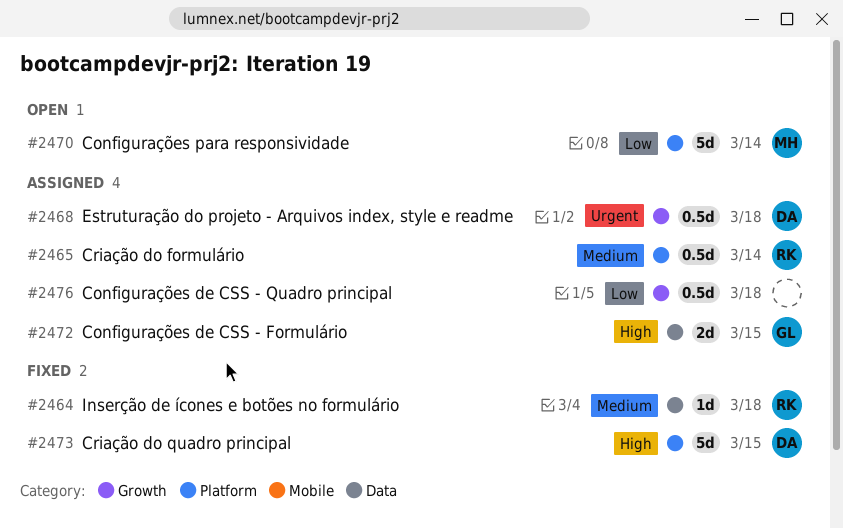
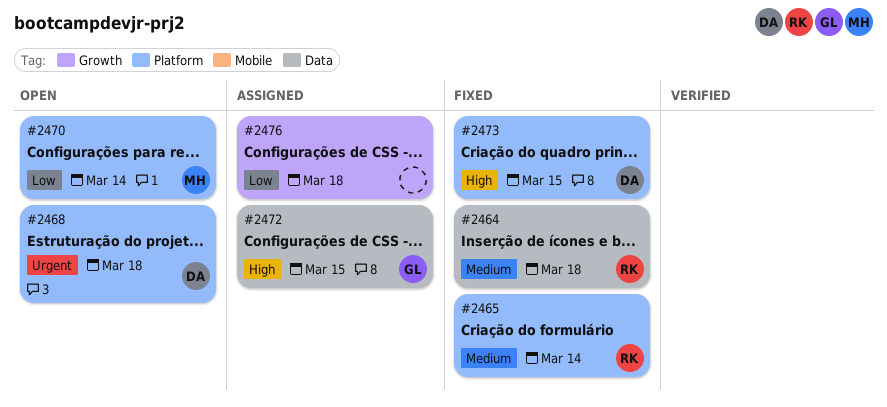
#2465, status: Assigned -> Fixed
#2468, status: Assigned -> Open
#2468, label: Growth -> Platform

